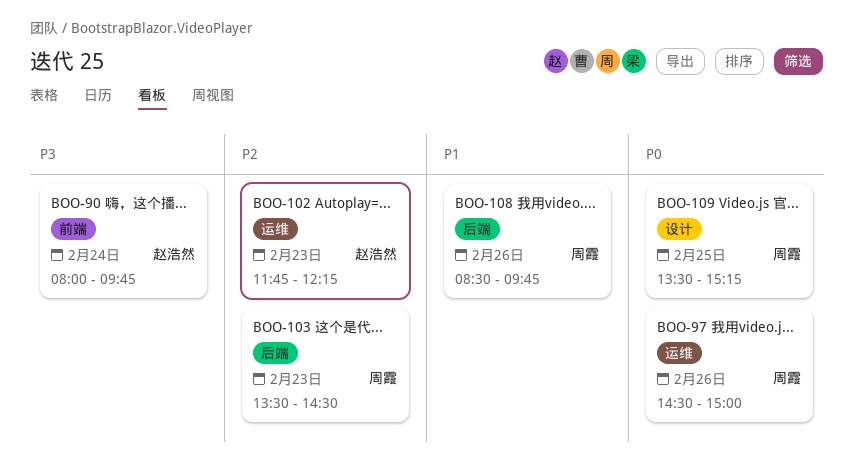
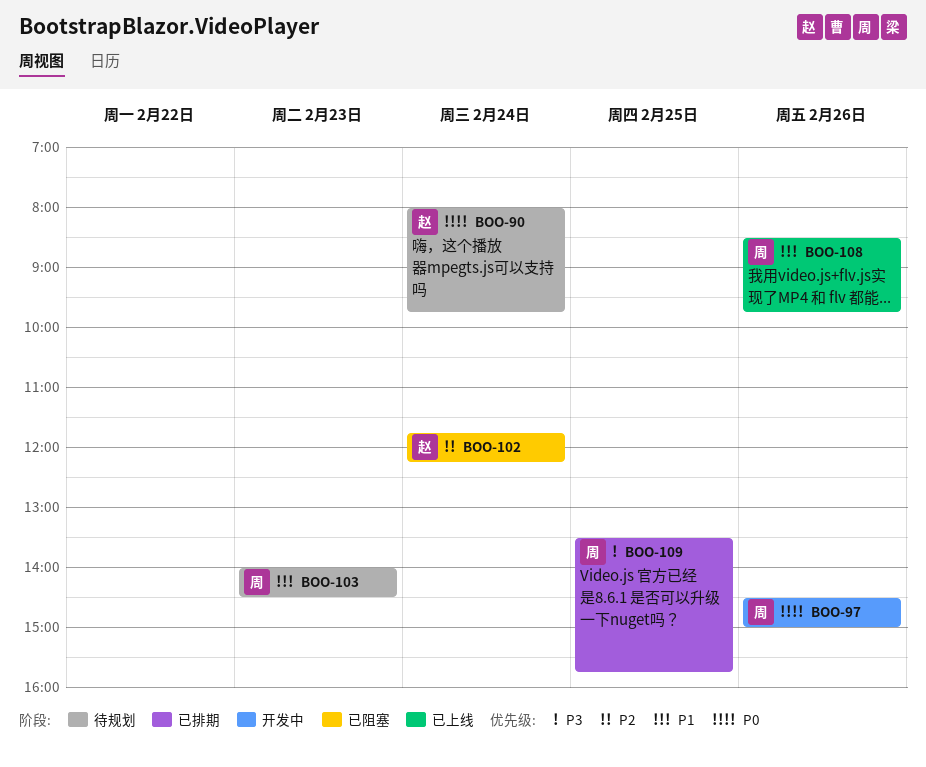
BOO-90, priority: P3 -> P0
BOO-102, day: Feb 23 -> Feb 24
BOO-103, priority: P2 -> P1
BOO-103, begins: 13:30 -> 14:00
BOO-109, priority: P0 -> P3
BOO-109, ends: 15:15 -> 15:45

